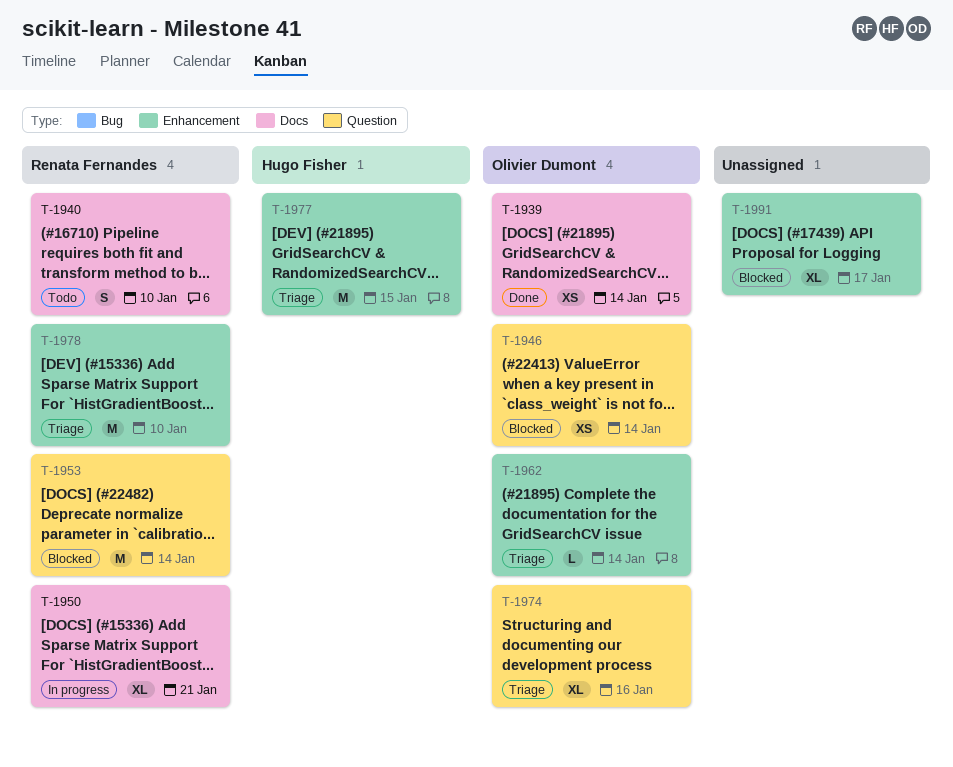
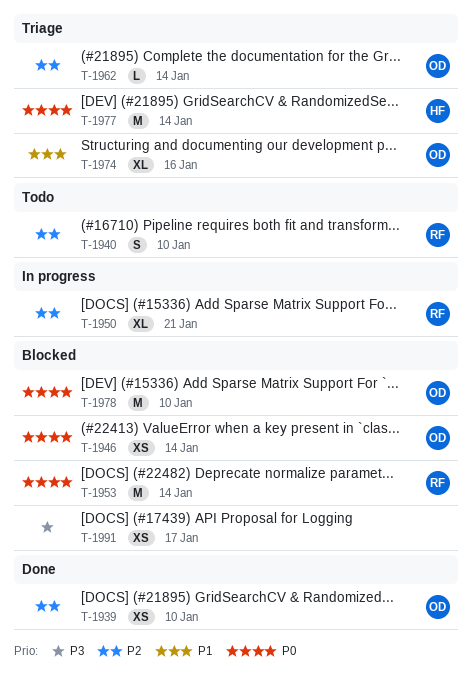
T-1939, due: Jan 14 -> Jan 10
T-1977, due: Jan 15 -> Jan 14
T-1978, status: Triage -> Blocked
T-1978, owner: Renata Fernandes -> Olivier Dumont
T-1991, estimate: XL -> XS

